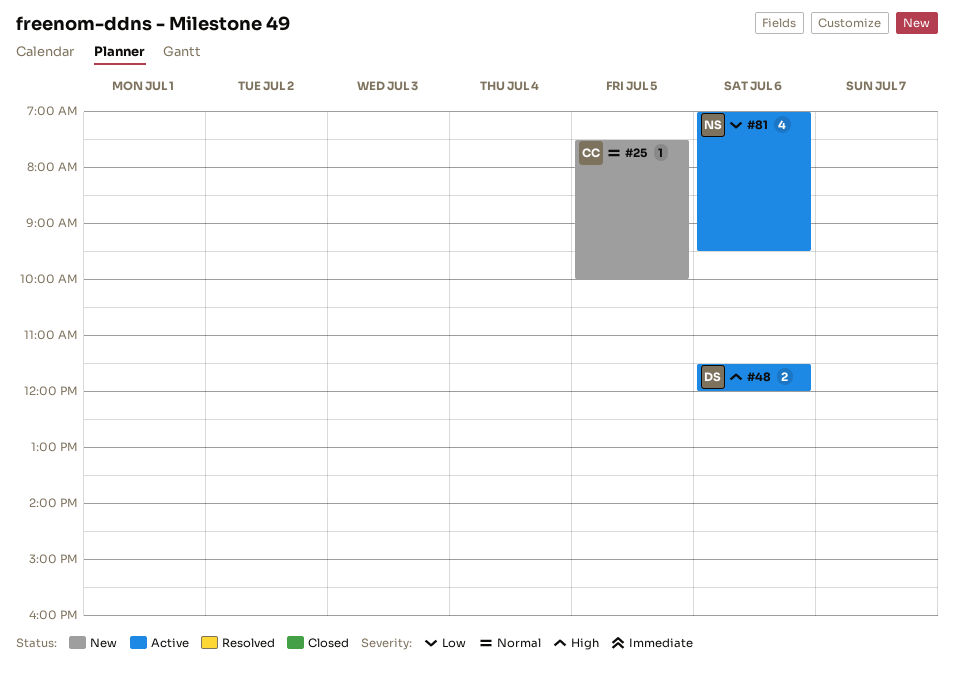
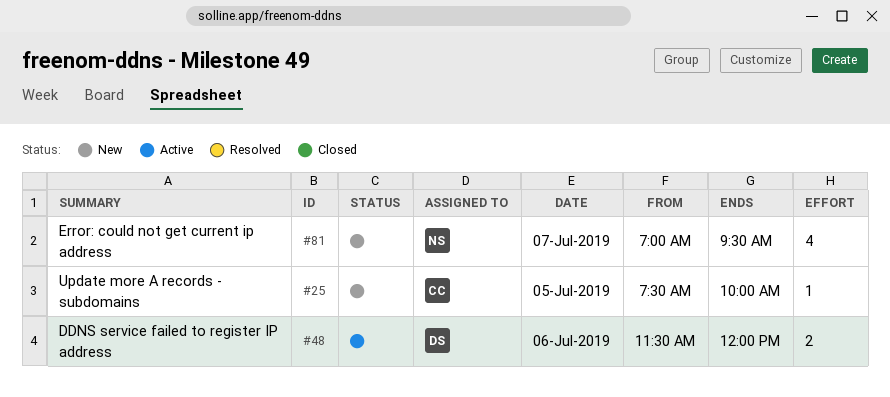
#81, status: Active -> New
#81, day: Jul 6 -> Jul 7

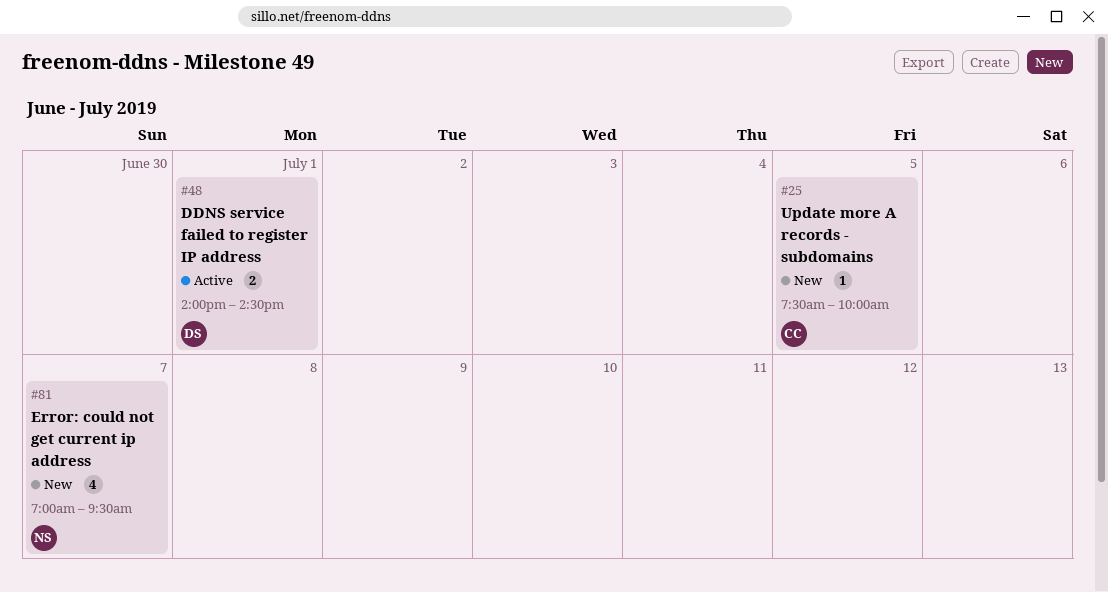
#48, day: Jul 6 -> Jul 1
#48, begins: 11:30 -> 14:00
#48, ends: 12:00 -> 14:30

